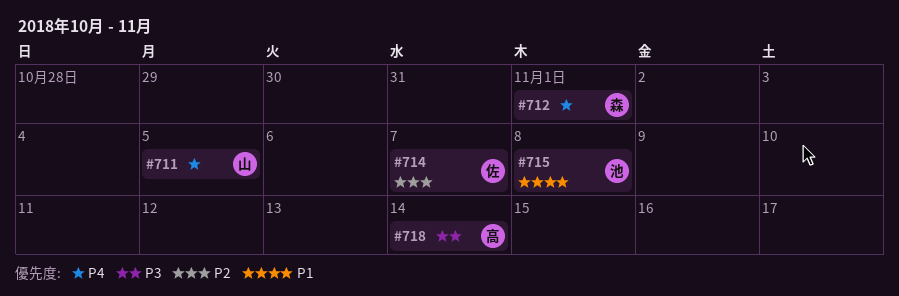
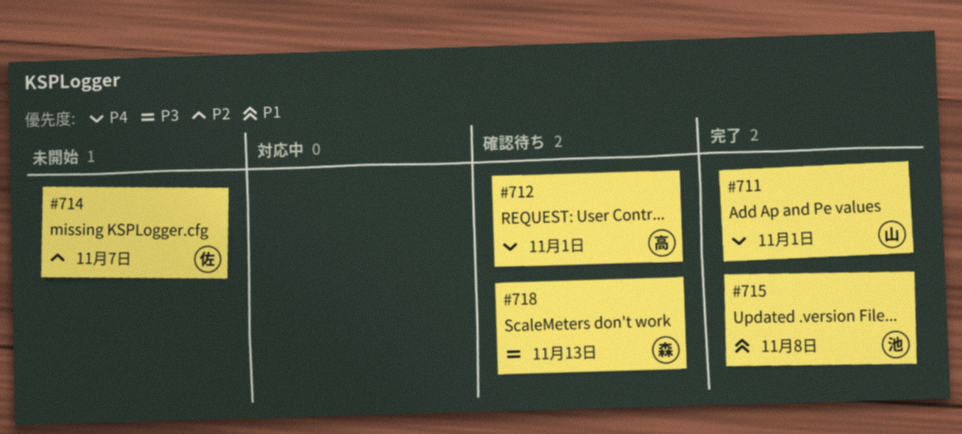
#711, due: Nov 5 -> Nov 1
#712, owner: 森 -> 高
#718, owner: 高 -> 森
#718, due: Nov 14 -> Nov 13

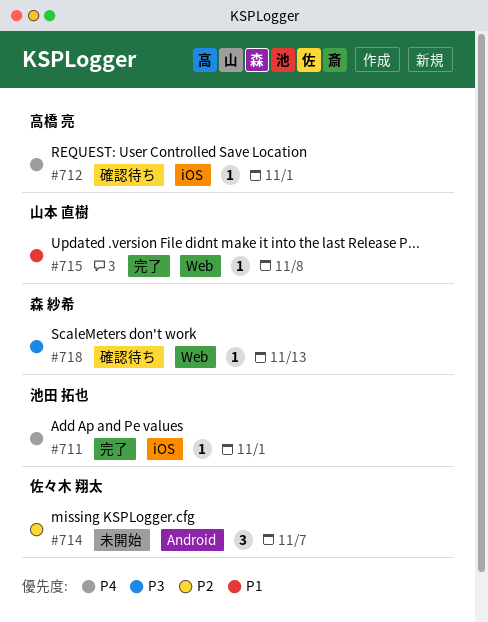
#711, owner: 山本 直樹 -> 池田 拓也
#715, owner: 池田 拓也 -> 山本 直樹

